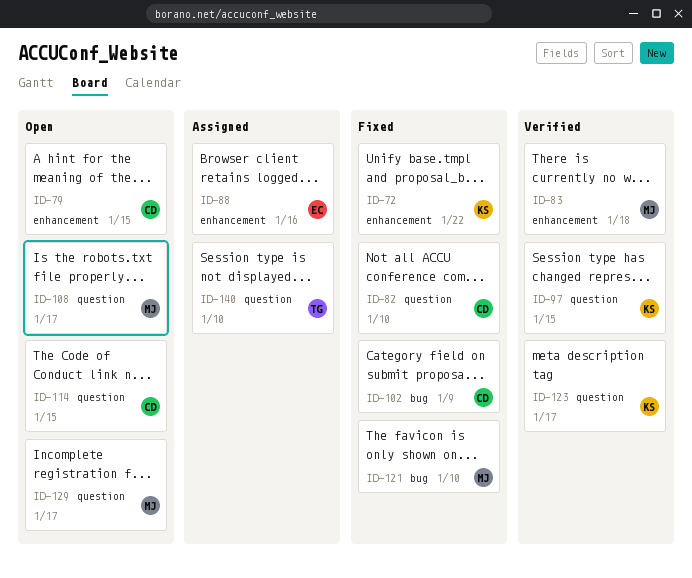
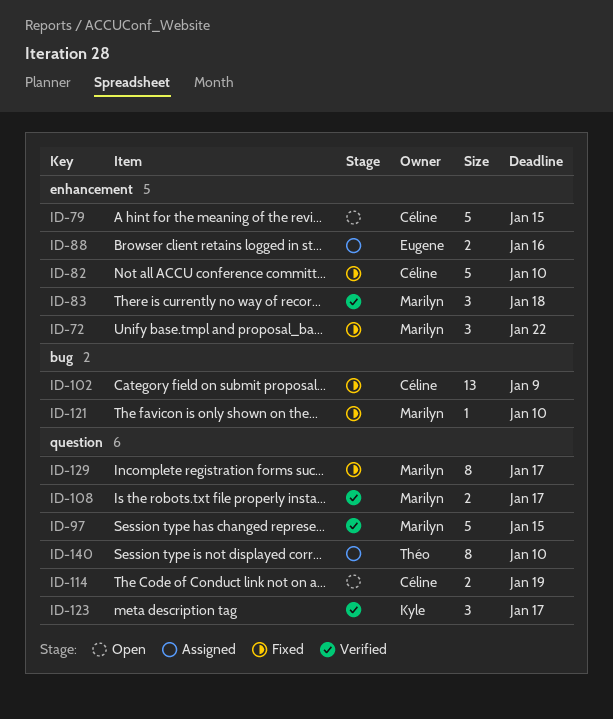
ID-72, owner: Kyle -> Marilyn
ID-82, label: question -> enhancement
ID-97, owner: Kyle -> Marilyn
ID-108, status: Open -> Verified
ID-114, due: Jan 15 -> Jan 19
ID-129, status: Open -> Fixed

